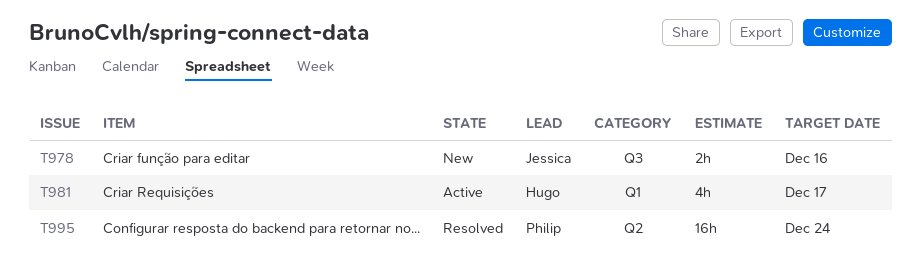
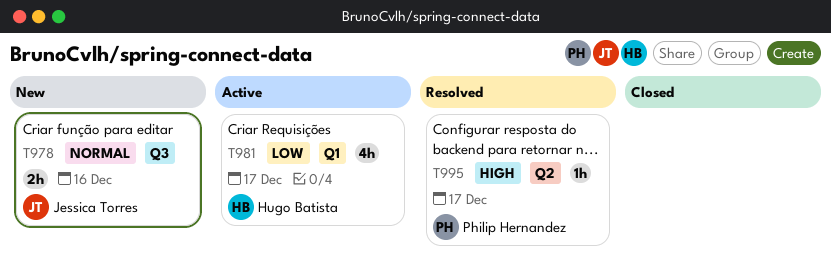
T995, estimate: 16h -> 1h
T995, due: Dec 24 -> Dec 17

